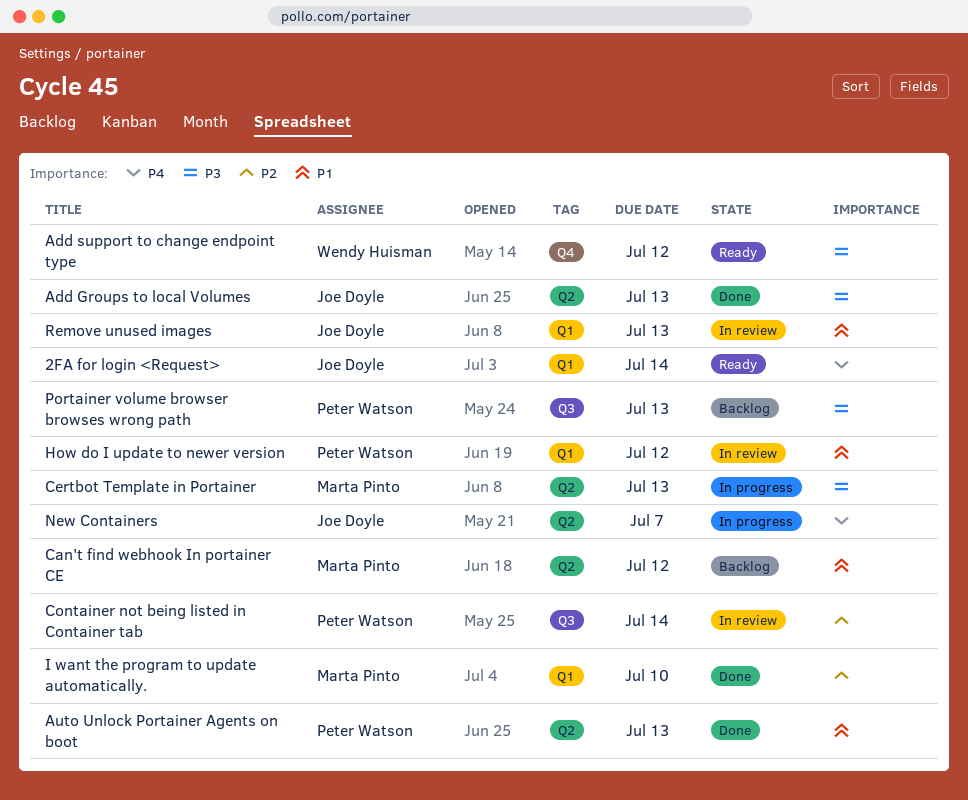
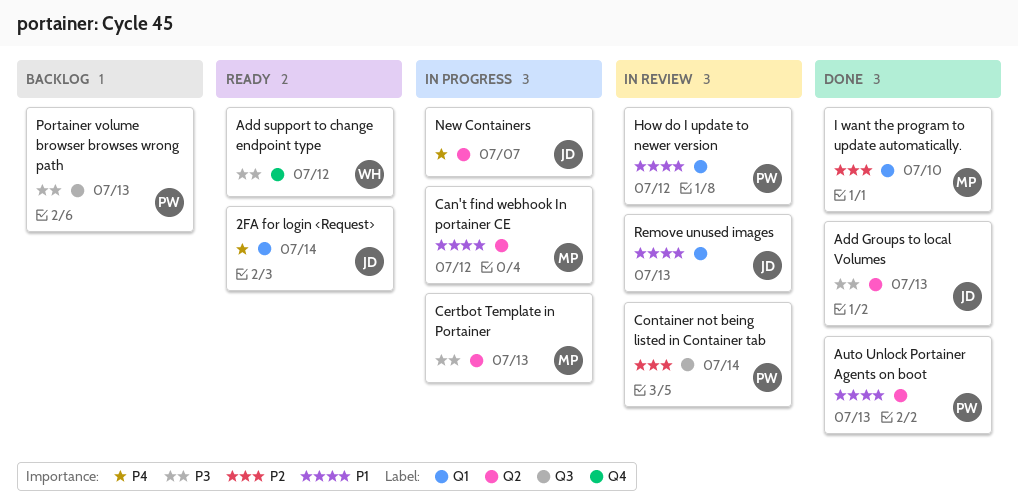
Can't find webhook In portainer CE, status: Backlog -> In progress

